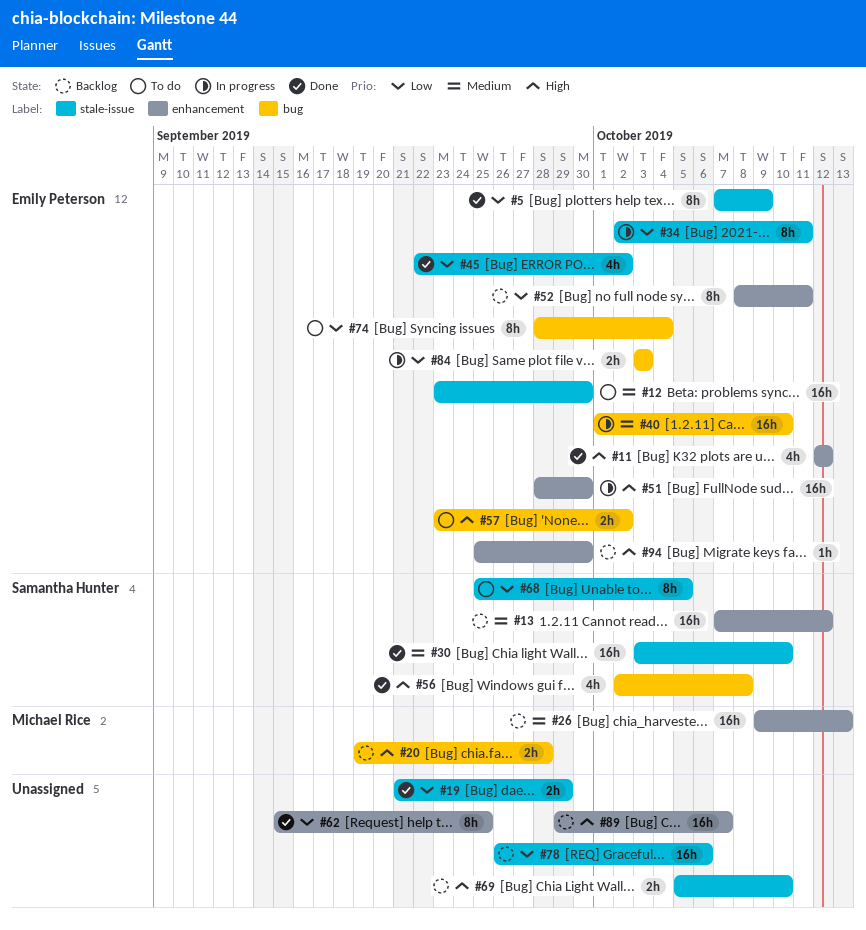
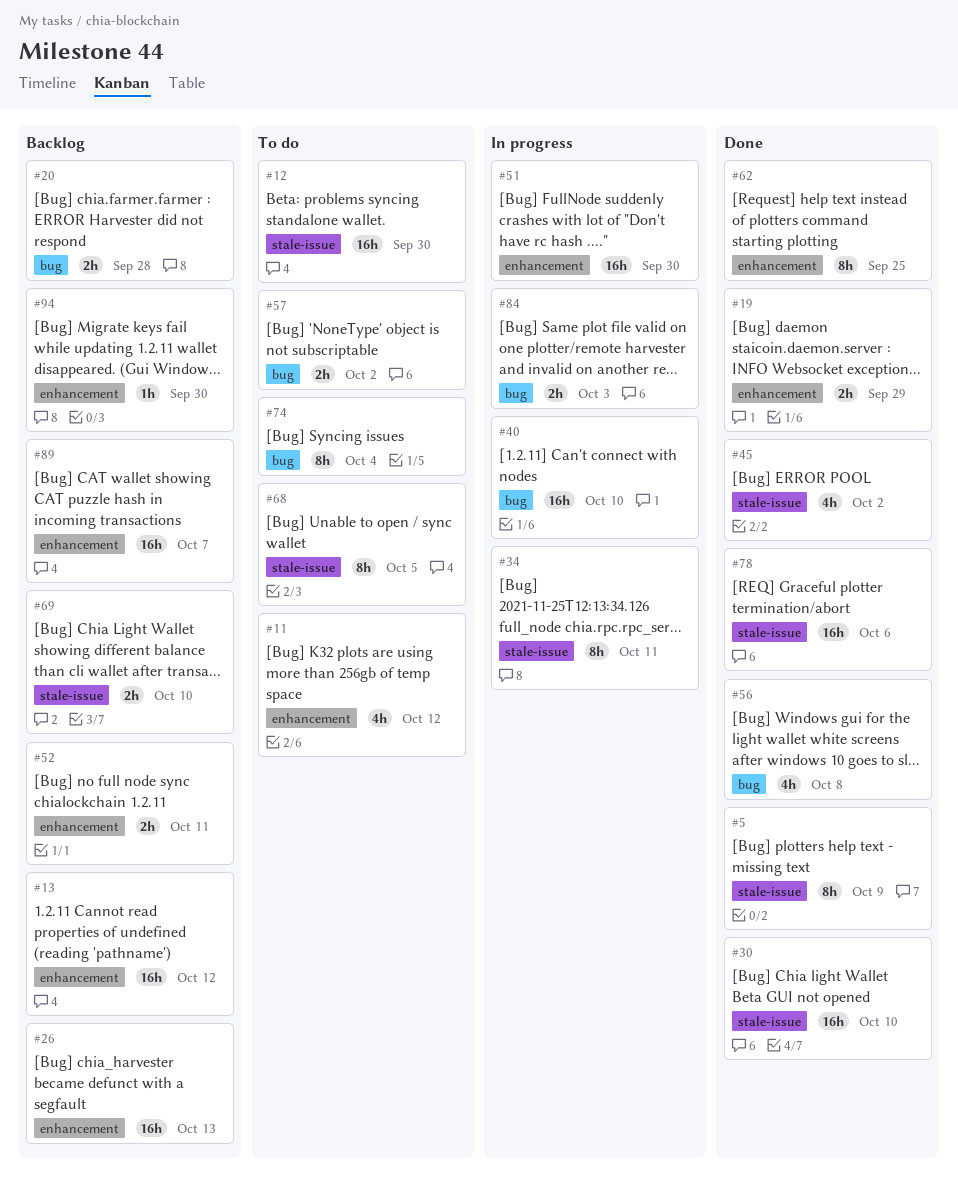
#11, status: Done -> To do
#19, label: stale-issue -> enhancement
#52, estimate: 8h -> 2h
#78, status: Backlog -> Done

